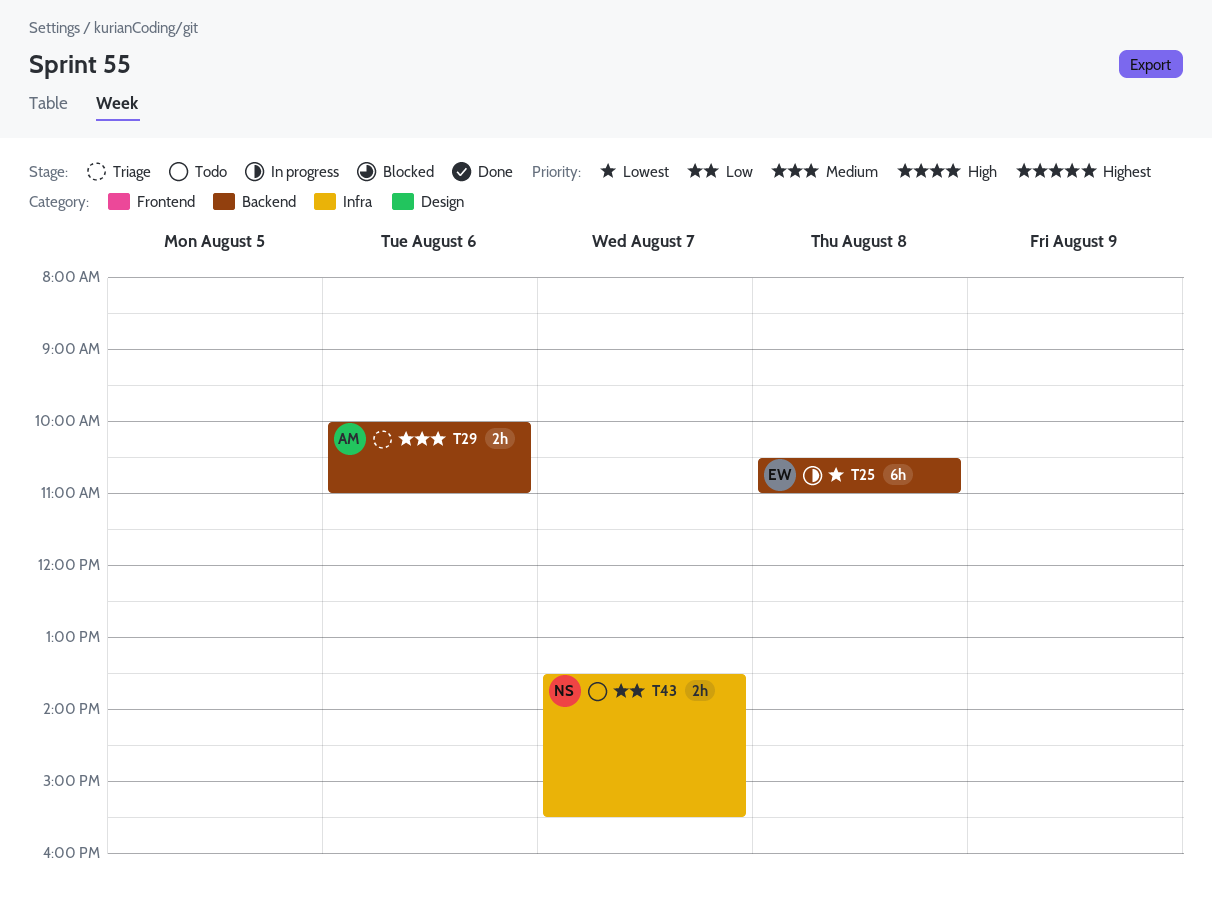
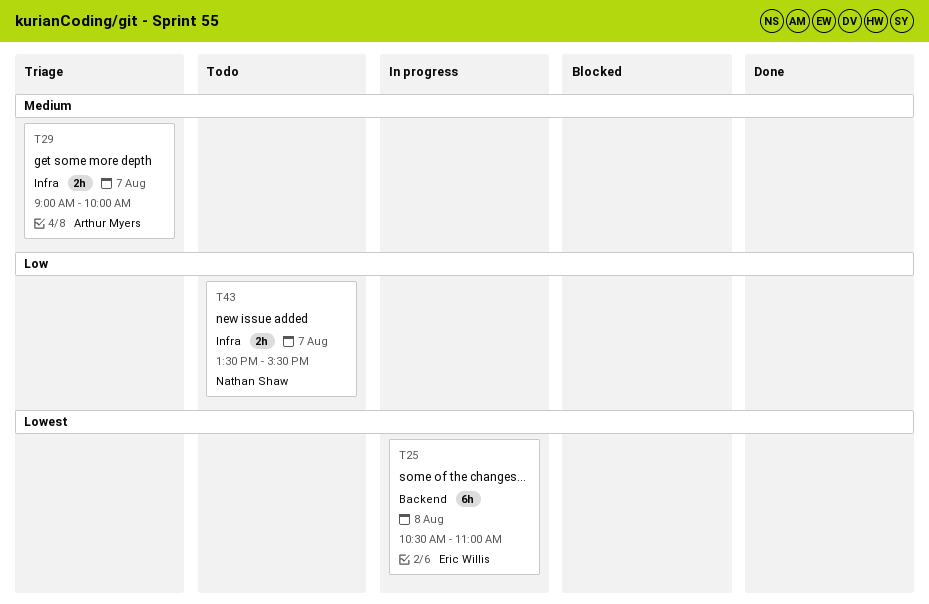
T29, label: Backend -> Infra
T29, day: Aug 6 -> Aug 7
T29, begins: 10:00 -> 09:00
T29, ends: 11:00 -> 10:00

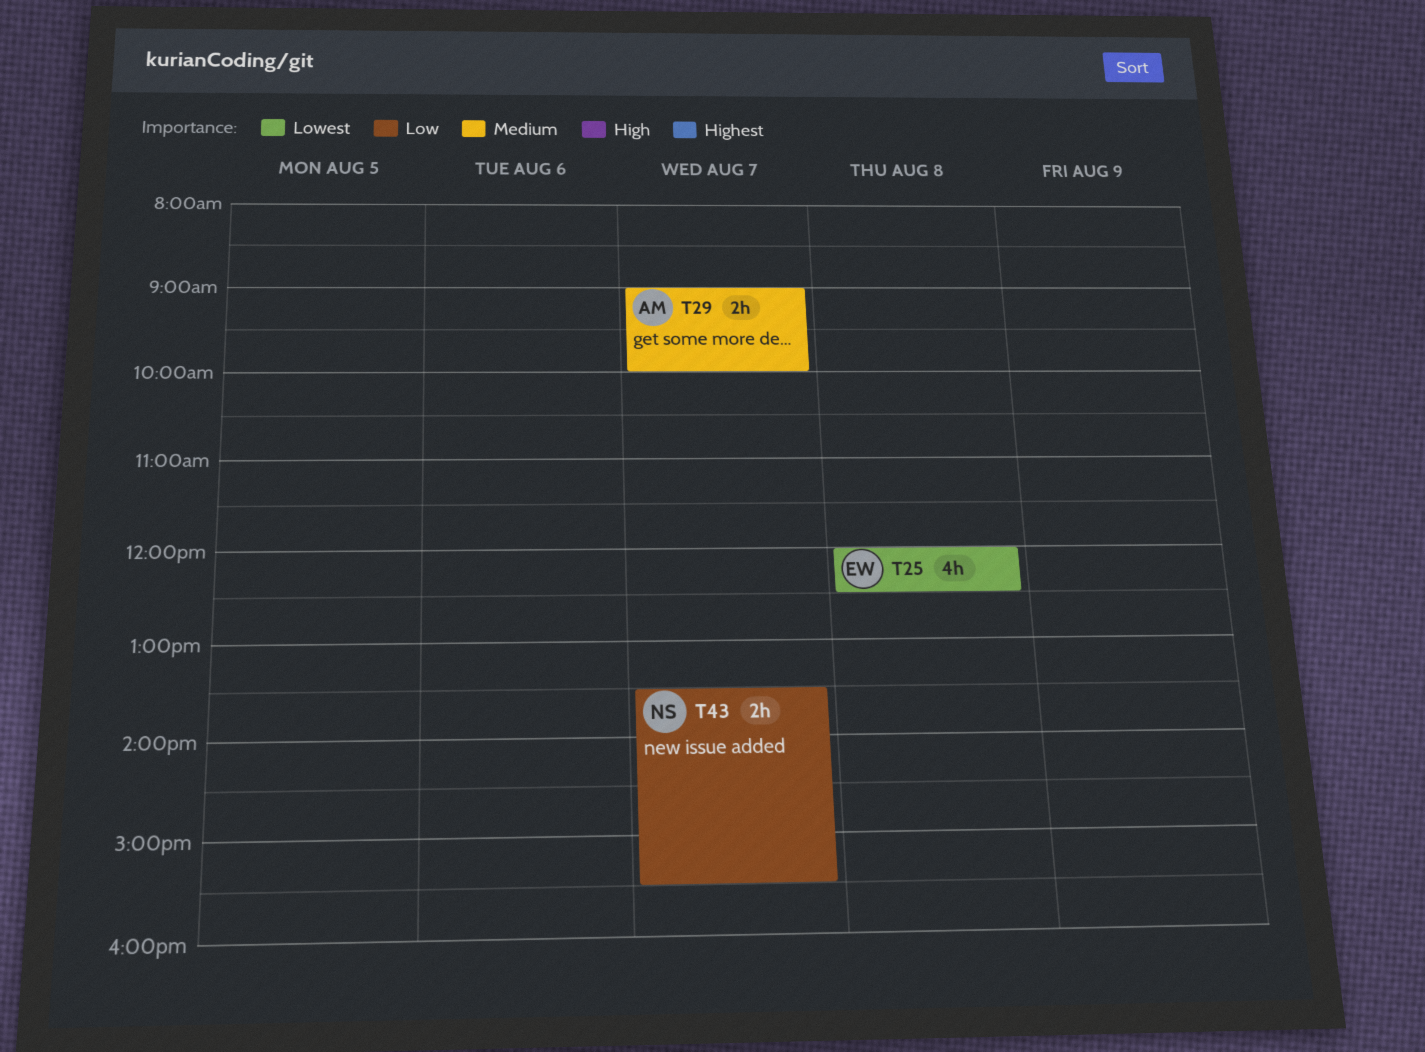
T25, estimate: 6h -> 4h
T25, begins: 10:30 -> 12:00
T25, ends: 11:00 -> 12:30

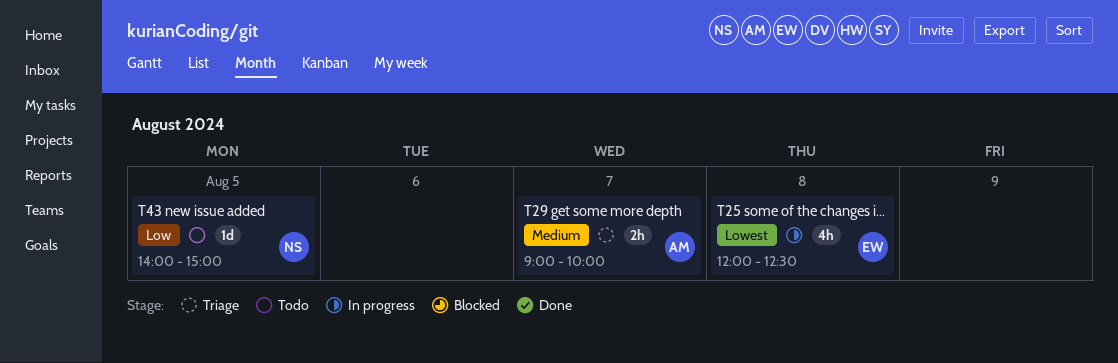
T43, estimate: 2h -> 1d
T43, day: Aug 7 -> Aug 5
T43, begins: 13:30 -> 14:00
T43, ends: 15:30 -> 15:00

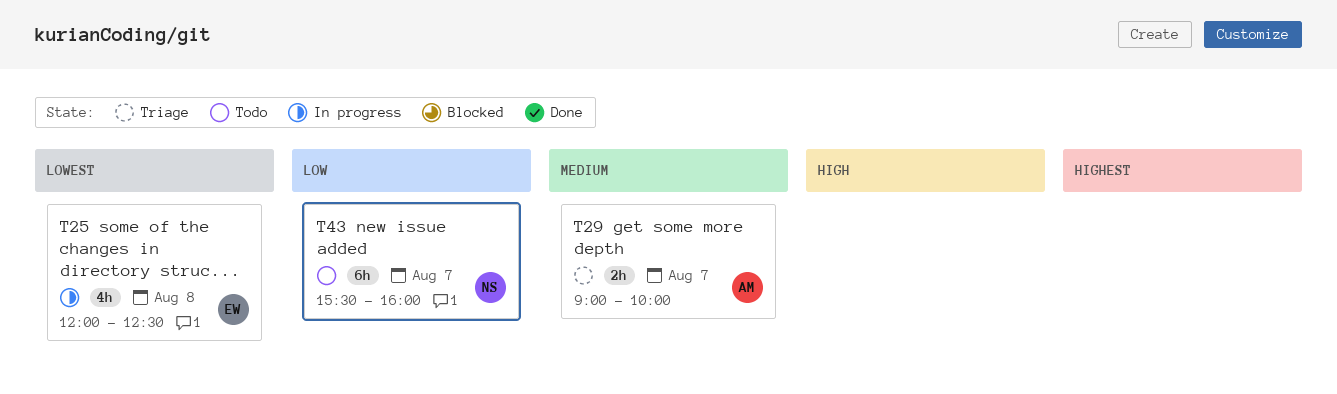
T43, estimate: 1d -> 6h
T43, day: Aug 5 -> Aug 7
T43, begins: 14:00 -> 15:30
T43, ends: 15:00 -> 16:00

